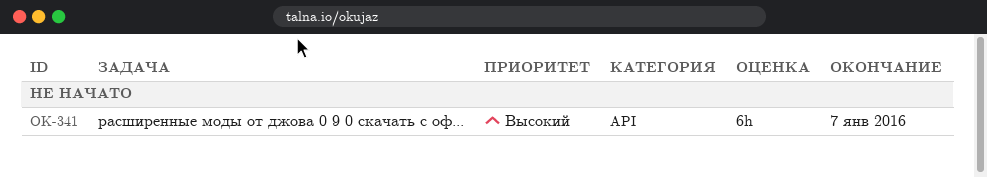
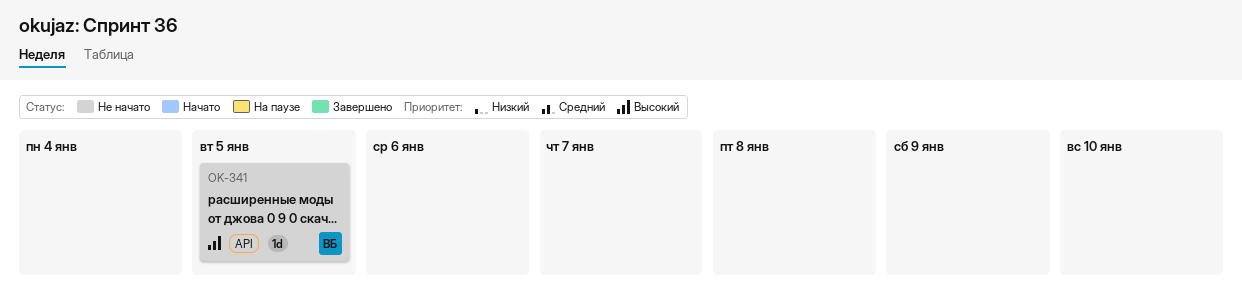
OK-341, estimate: 6h -> 1d
OK-341, due: Jan 7 -> Jan 5

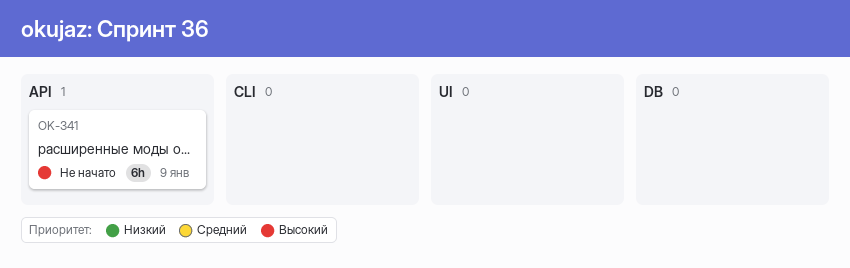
OK-341, estimate: 1d -> 6h
OK-341, due: Jan 5 -> Jan 9

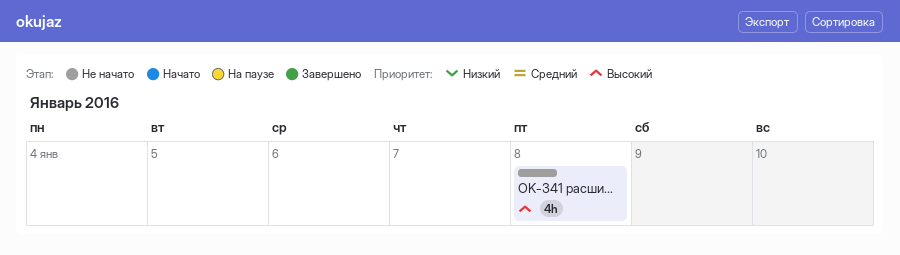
OK-341, estimate: 6h -> 4h
OK-341, due: Jan 9 -> Jan 8

